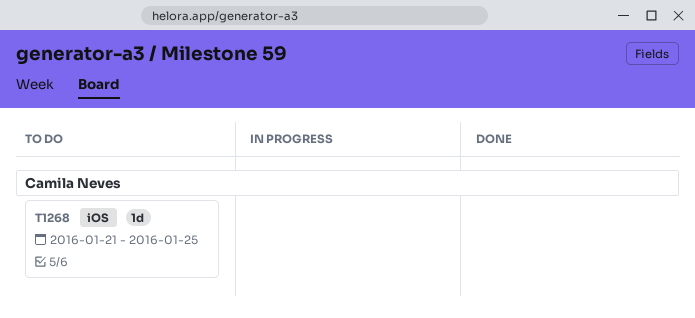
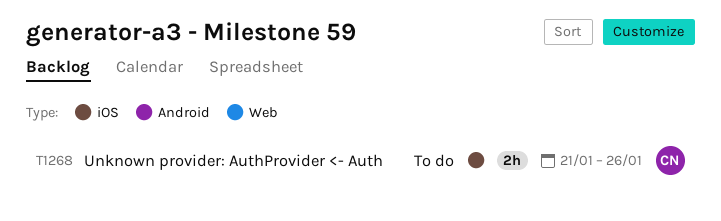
T1268, estimate: 1d -> 2h
T1268, due: Jan 25 -> Jan 26

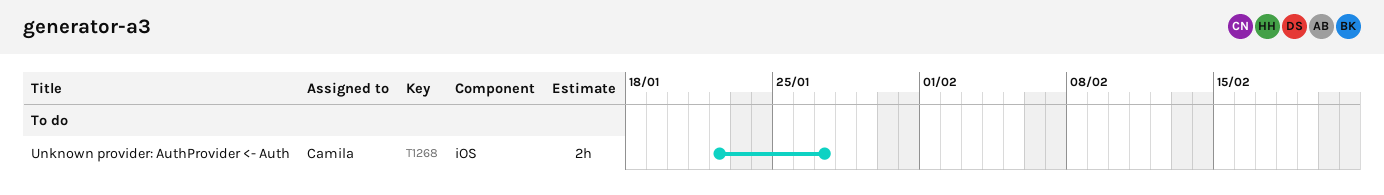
T1268, start: Jan 21 -> Jan 22
T1268, due: Jan 26 -> Jan 27

